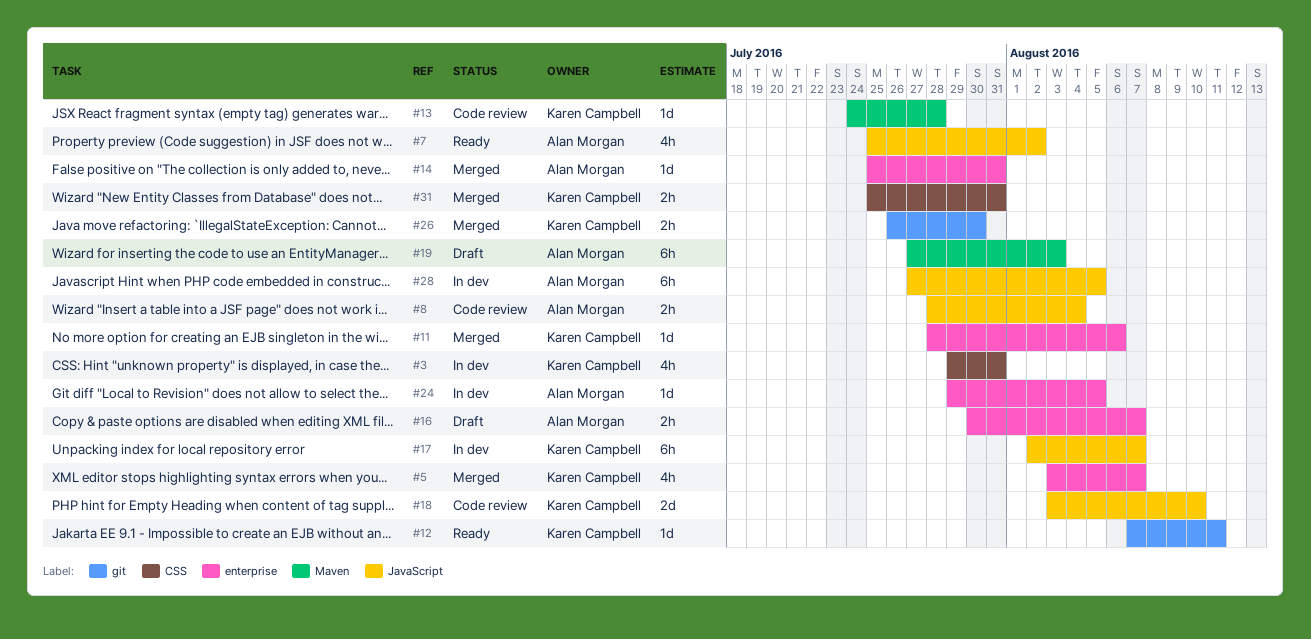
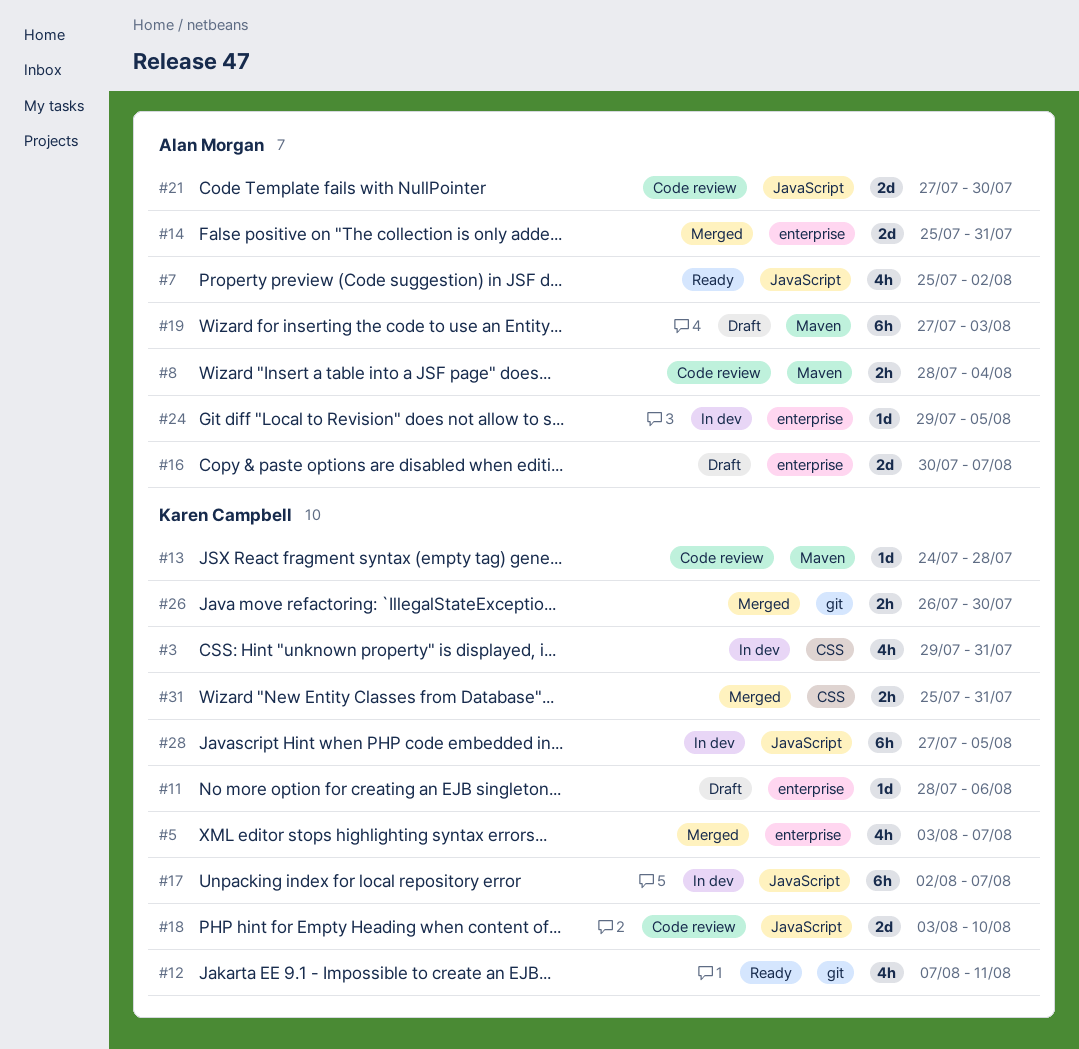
#8, label: JavaScript -> Maven
#11, status: Merged -> Draft
#12, estimate: 1d -> 4h
#14, estimate: 1d -> 2d
#16, estimate: 2h -> 2d
#21: none -> present
#28, owner: Alan Morgan -> Karen Campbell

